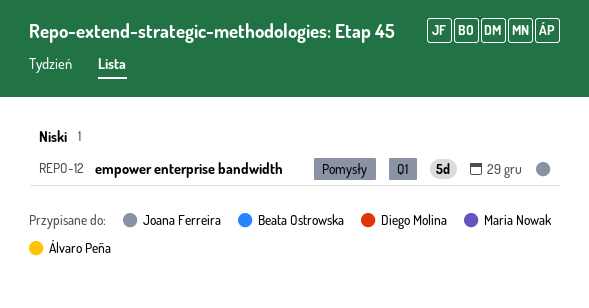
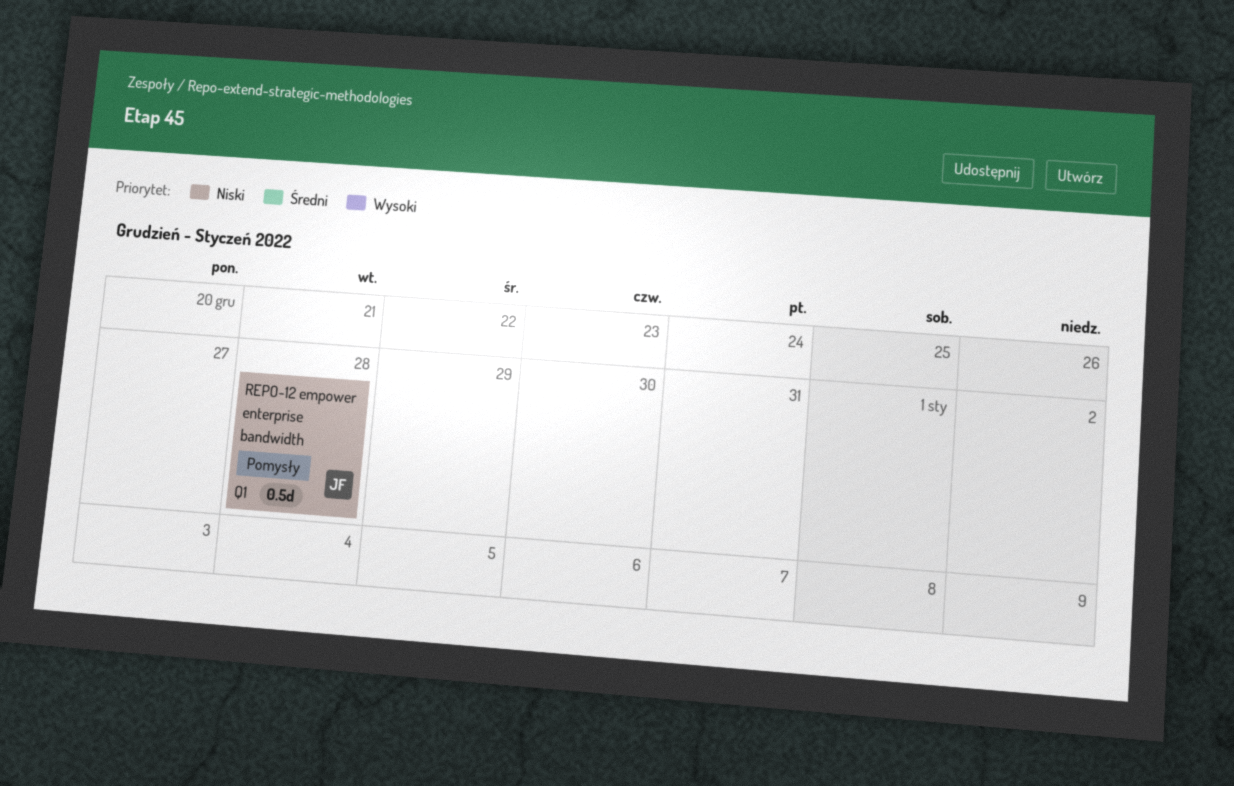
REPO-12, estimate: 5d -> 0.5d
REPO-12, due: Dec 29 -> Dec 28

